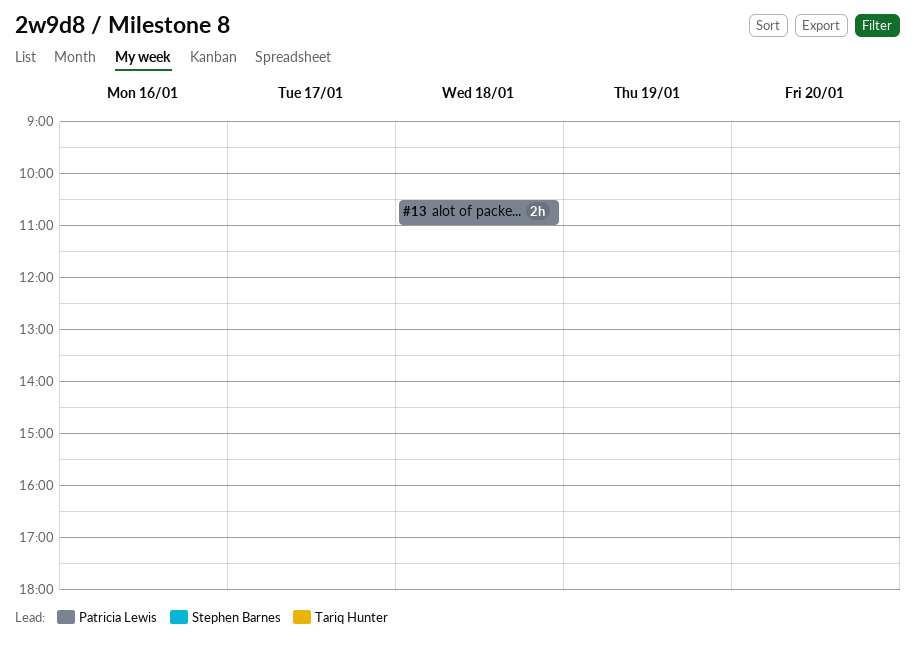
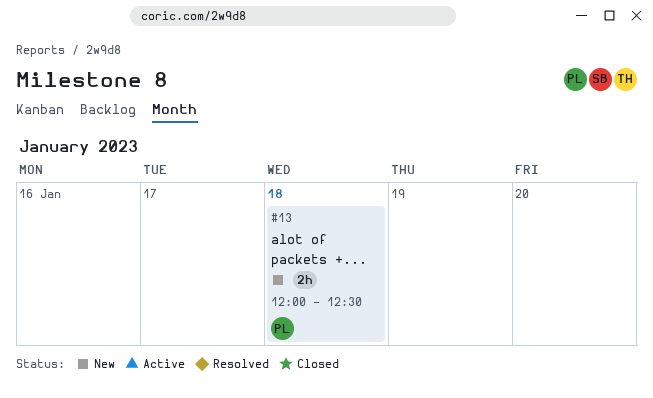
#13, begins: 10:30 -> 12:00
#13, ends: 11:00 -> 12:30

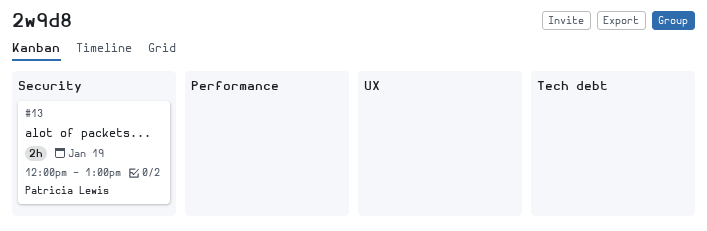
#13, day: Jan 18 -> Jan 19
#13, ends: 12:30 -> 13:00

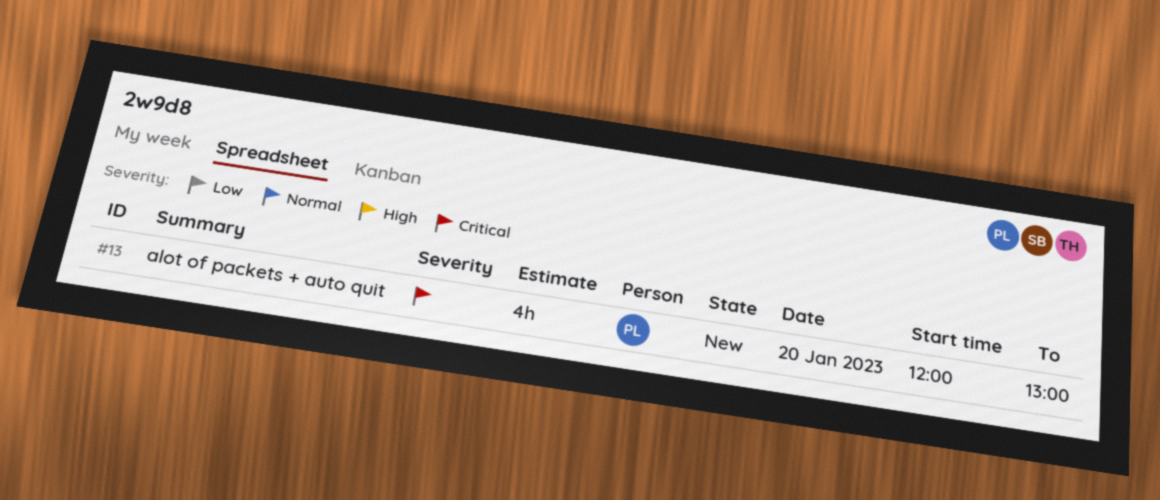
#13, estimate: 2h -> 4h
#13, day: Jan 19 -> Jan 20

